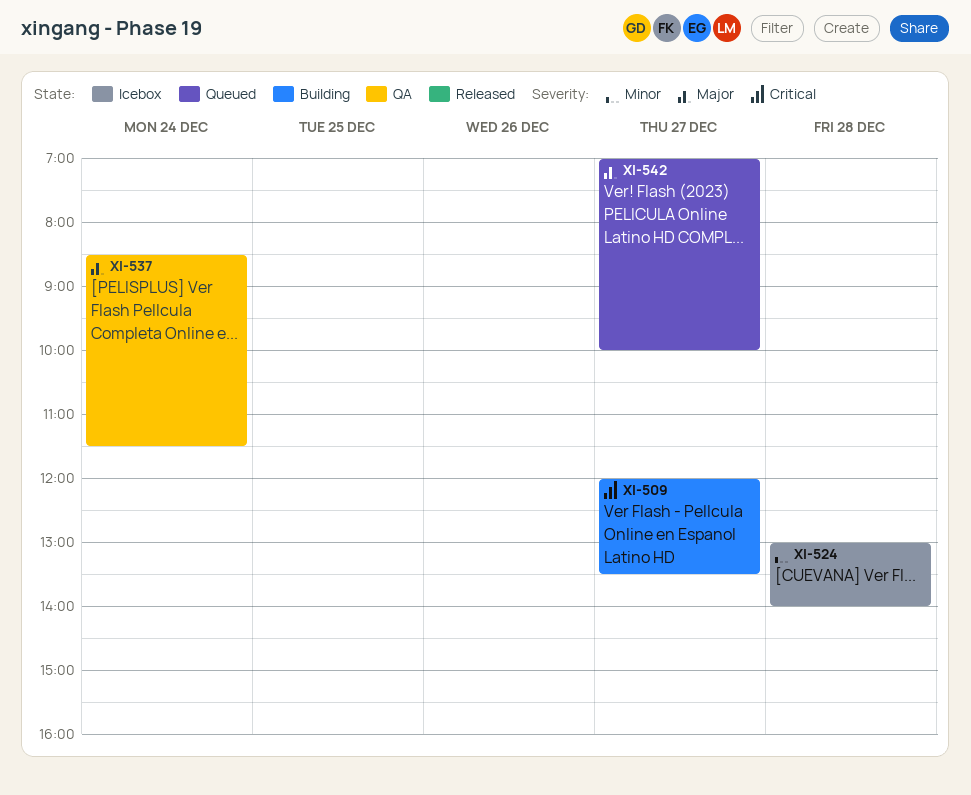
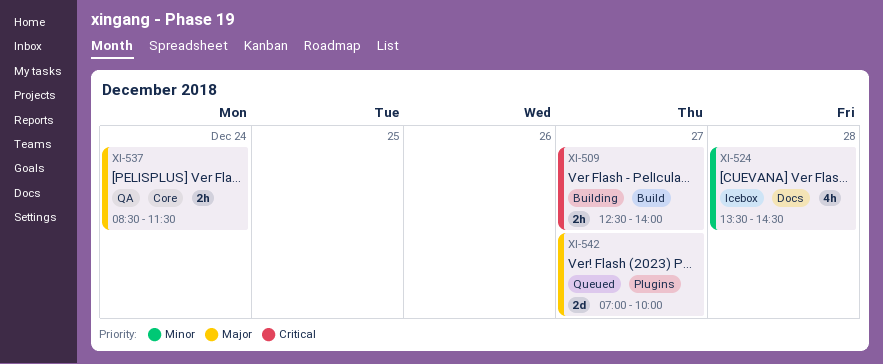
XI-509, begins: 12:00 -> 12:30
XI-509, ends: 13:30 -> 14:00
XI-524, begins: 13:00 -> 13:30
XI-524, ends: 14:00 -> 14:30

